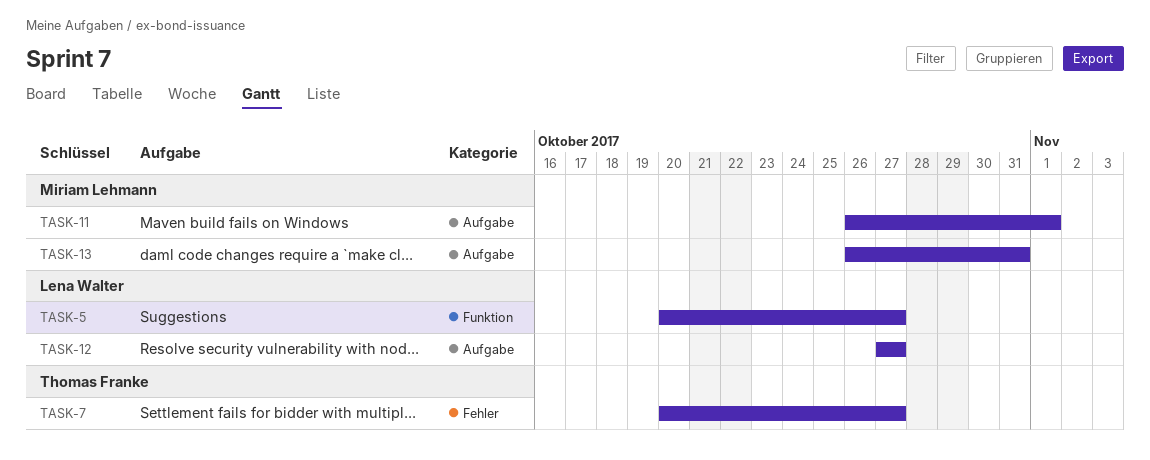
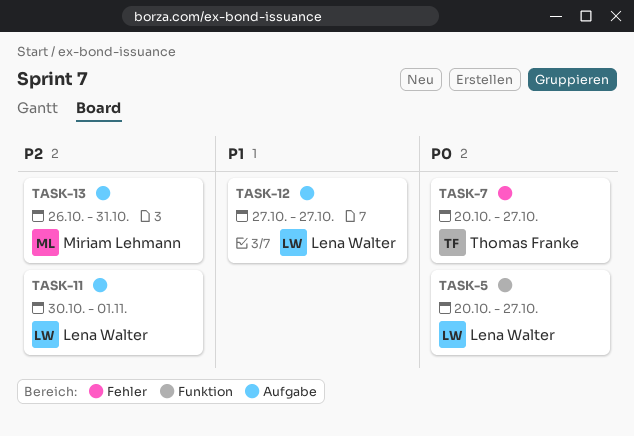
TASK-11, owner: Miriam Lehmann -> Lena Walter
TASK-11, start: Oct 26 -> Oct 30

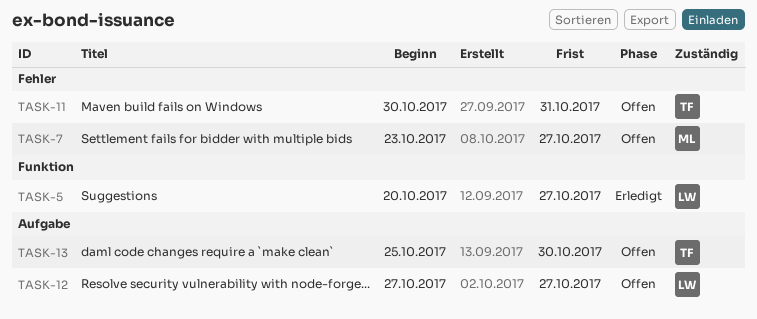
TASK-7, owner: Thomas Franke -> Miriam Lehmann
TASK-7, start: Oct 20 -> Oct 23
TASK-11, owner: Lena Walter -> Thomas Franke
TASK-11, label: Aufgabe -> Fehler
TASK-11, due: Nov 1 -> Oct 31
TASK-13, owner: Miriam Lehmann -> Thomas Franke
TASK-13, start: Oct 26 -> Oct 25
TASK-13, due: Oct 31 -> Oct 30

